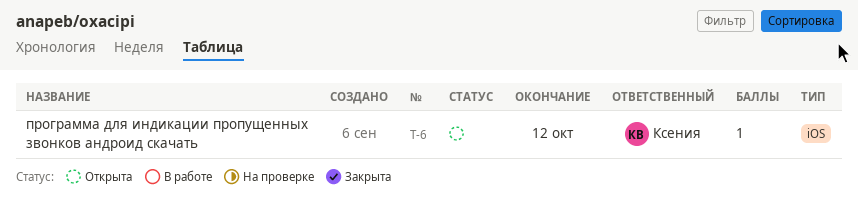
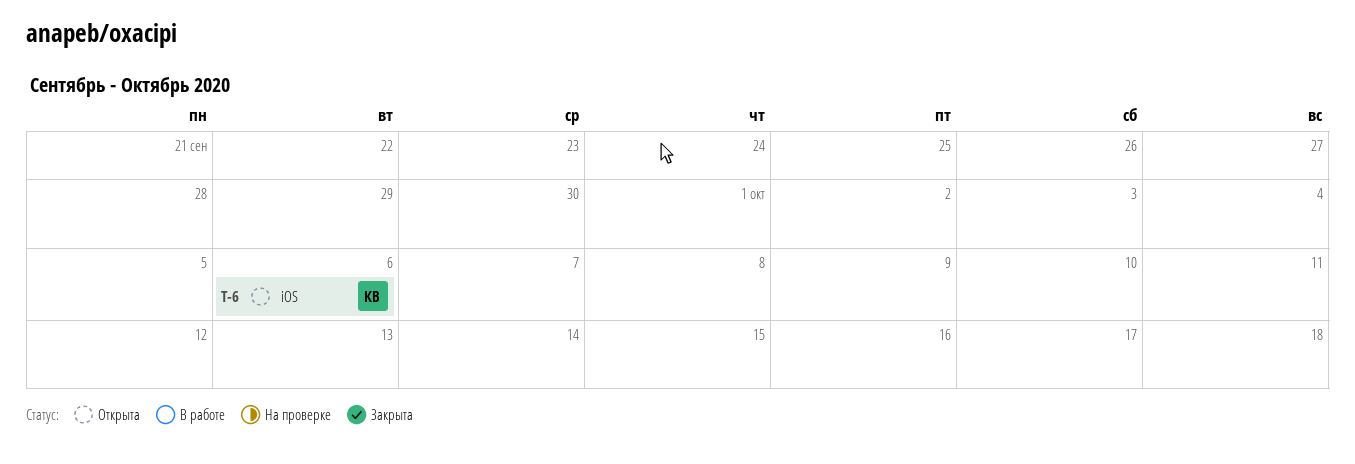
T-6, due: Oct 12 -> Oct 6

